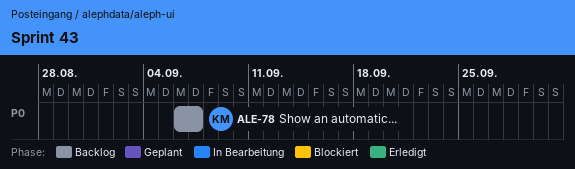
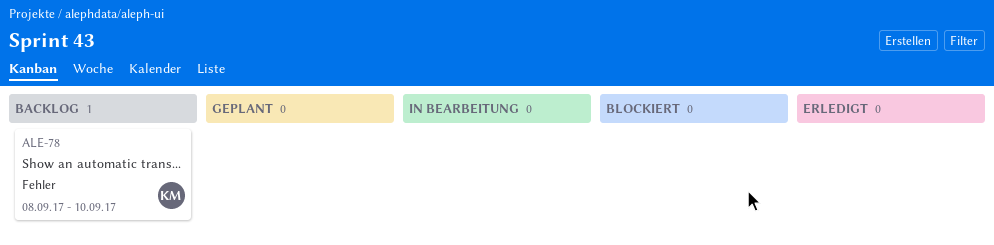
ALE-78, start: Sep 6 -> Sep 8
ALE-78, due: Sep 7 -> Sep 10

